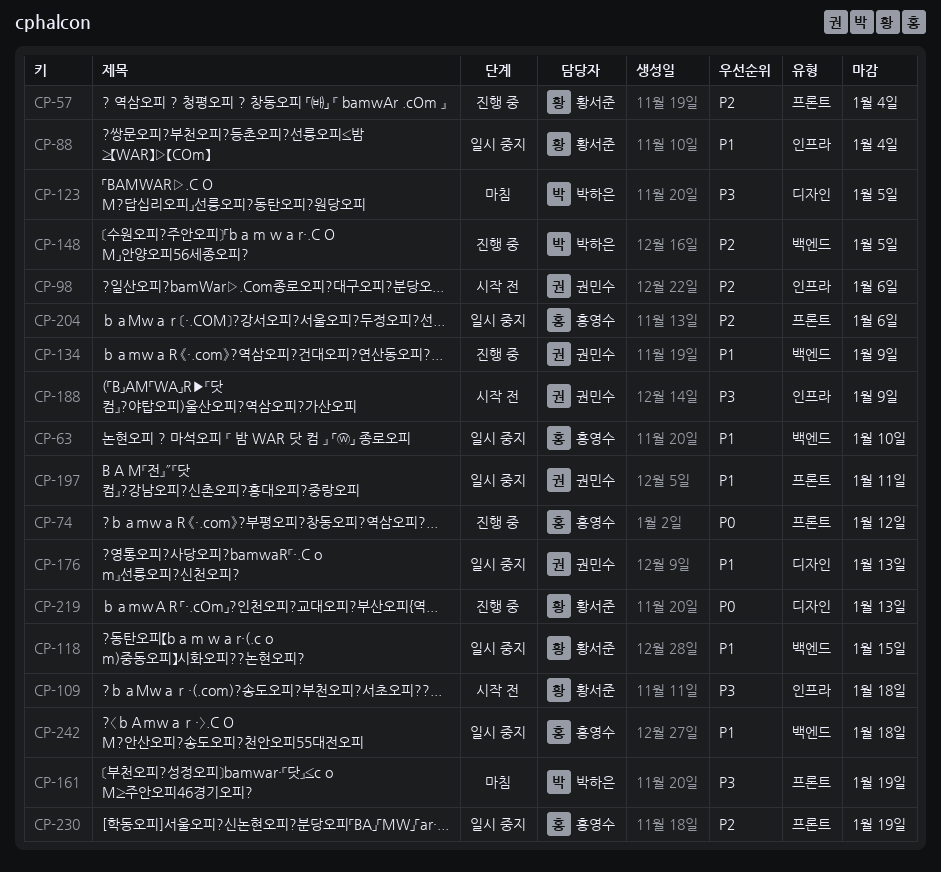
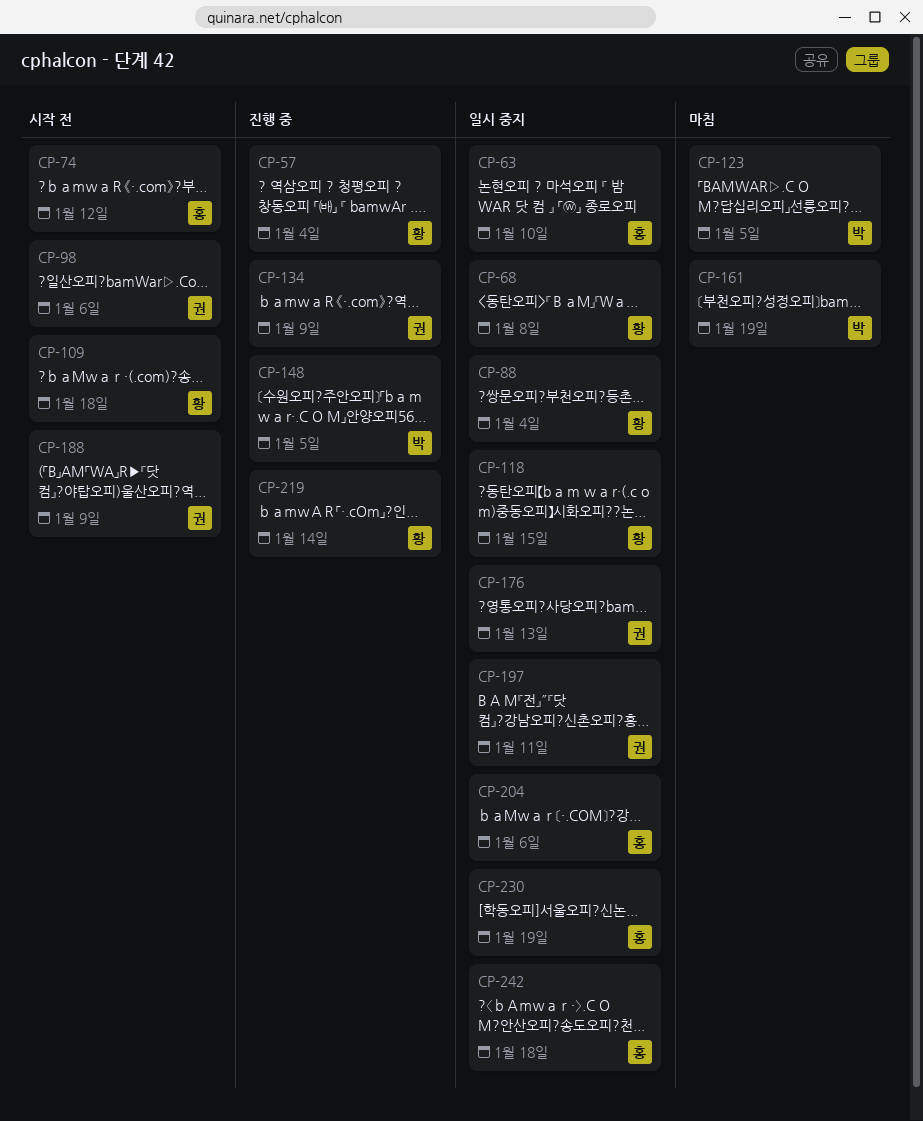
CP-68: none -> present
CP-74, status: 진행 중 -> 시작 전
CP-219, due: Jan 13 -> Jan 14

